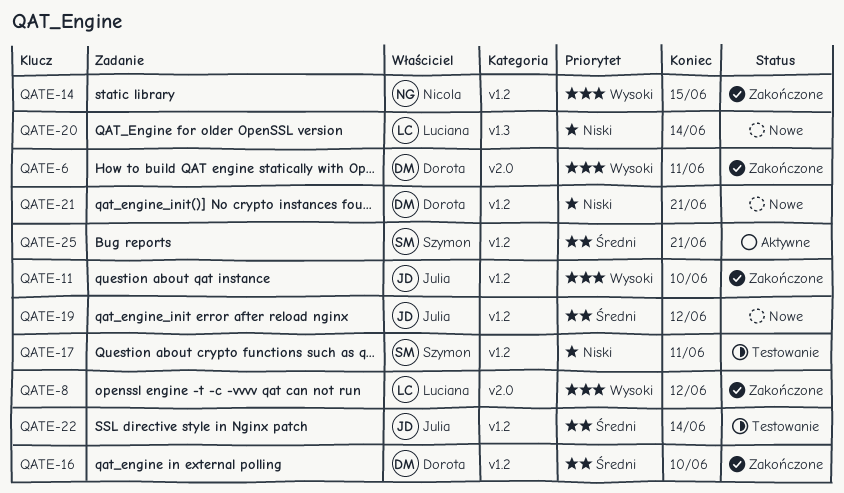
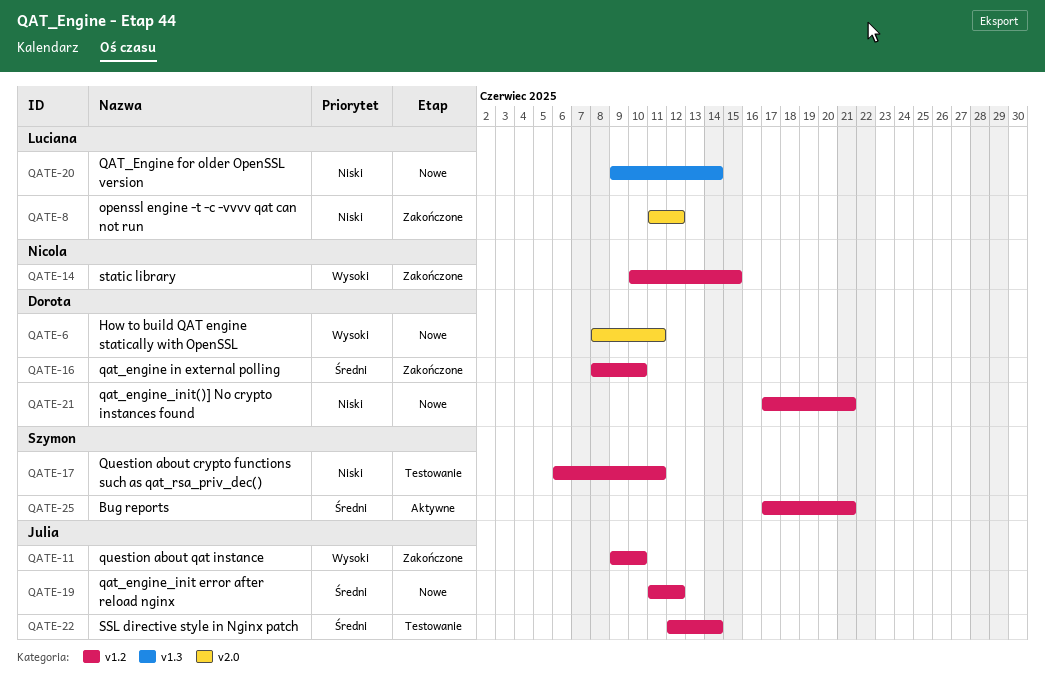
QATE-6, status: Zakończone -> Nowe
QATE-8, priority: Wysoki -> Niski

